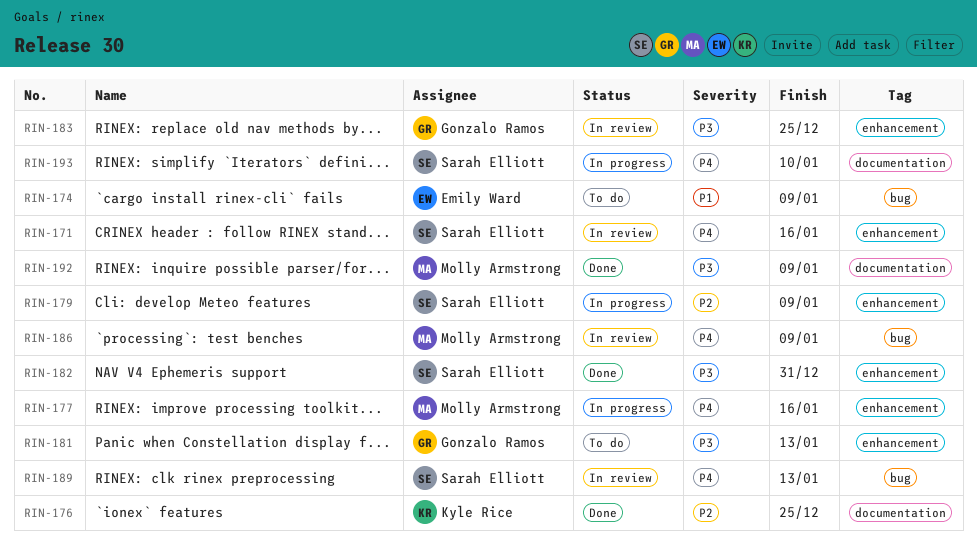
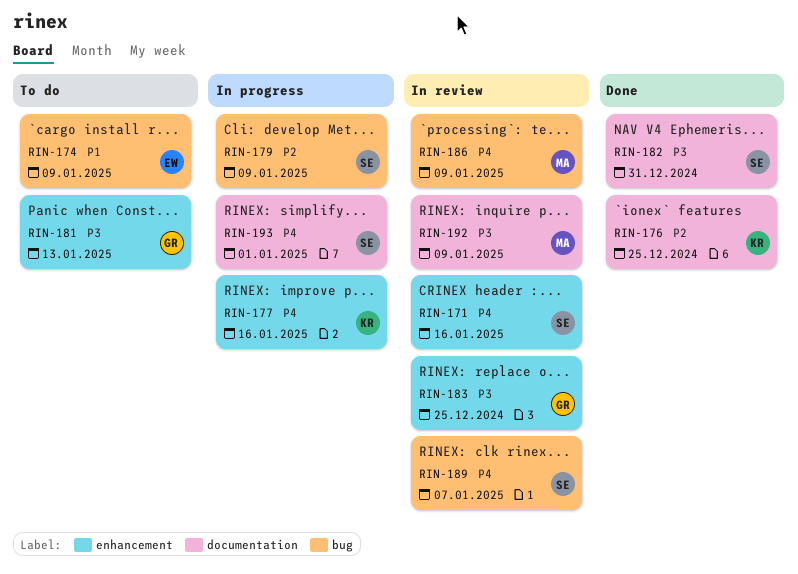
RIN-177, owner: Molly Armstrong -> Kyle Rice
RIN-179, label: enhancement -> bug
RIN-182, label: enhancement -> documentation
RIN-189, due: Jan 13 -> Jan 7
RIN-192, status: Done -> In review
RIN-193, due: Jan 10 -> Jan 1

